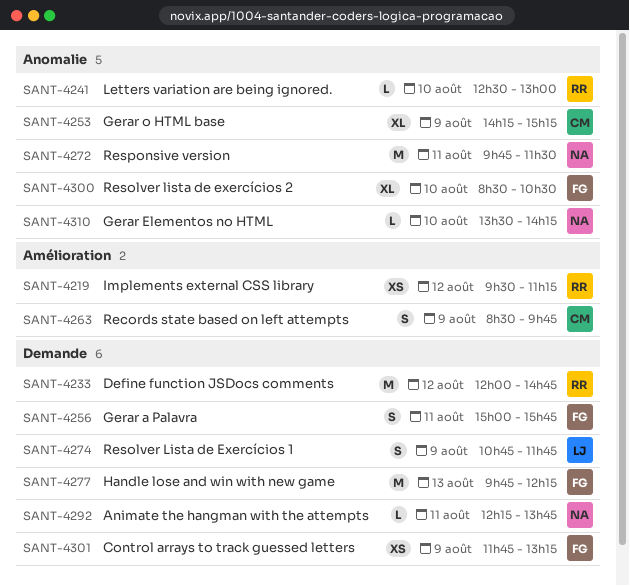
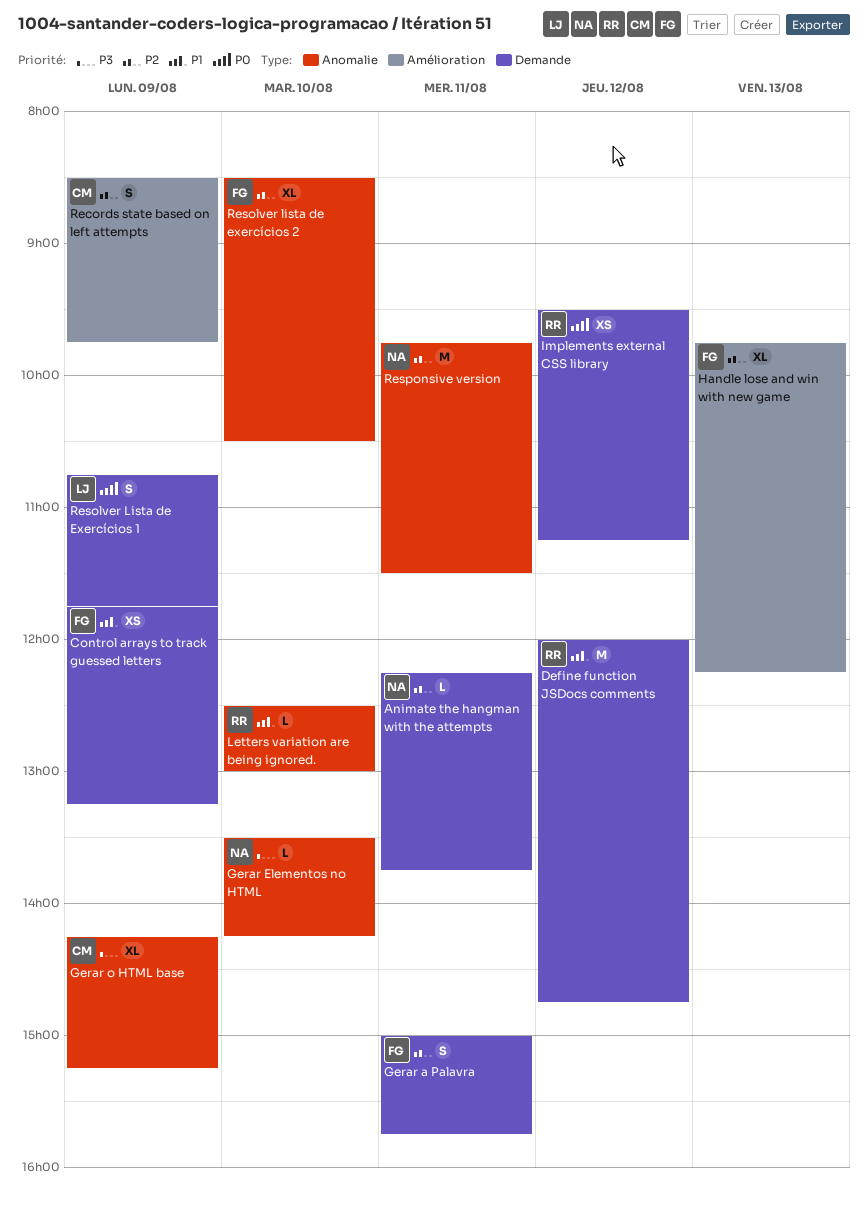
Handle lose and win with new game, label: Demande -> Amélioration
Handle lose and win with new game, estimate: M -> XL
Implements external CSS library, label: Amélioration -> Demande

